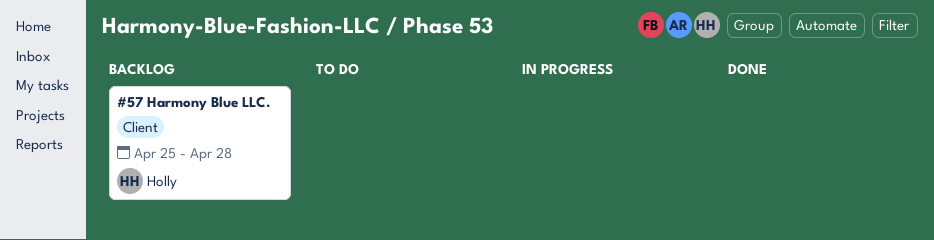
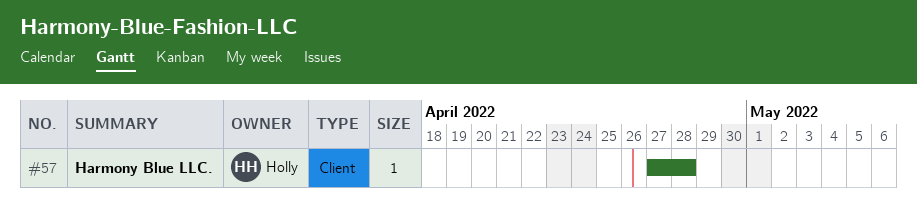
#57, start: Apr 25 -> Apr 27

